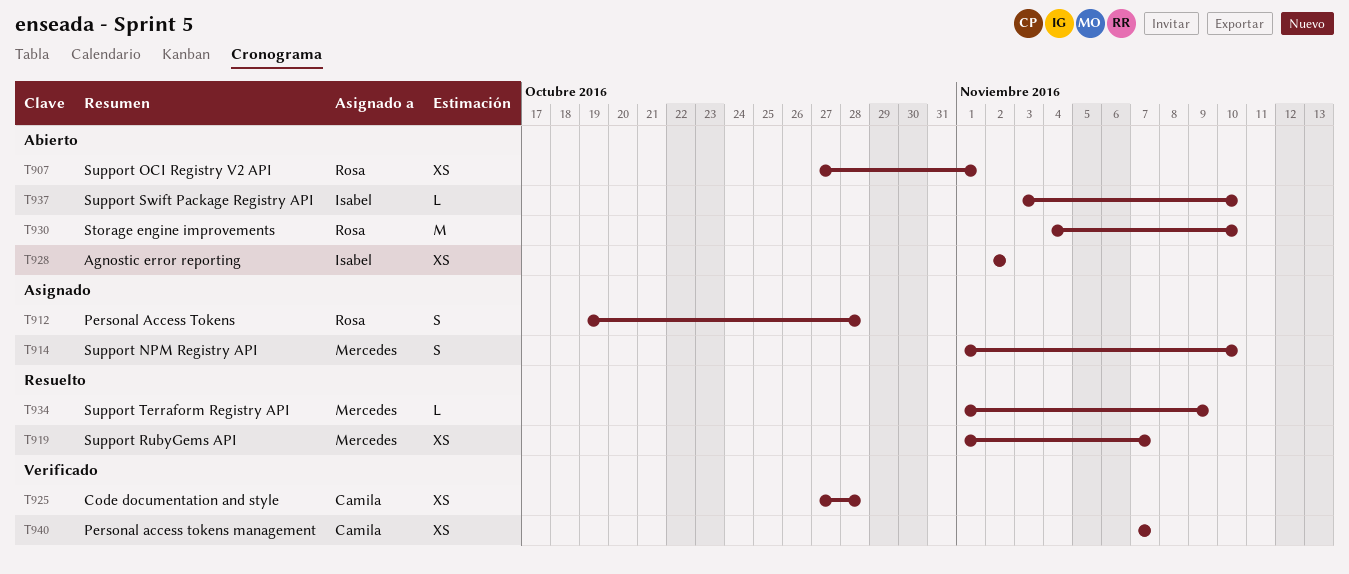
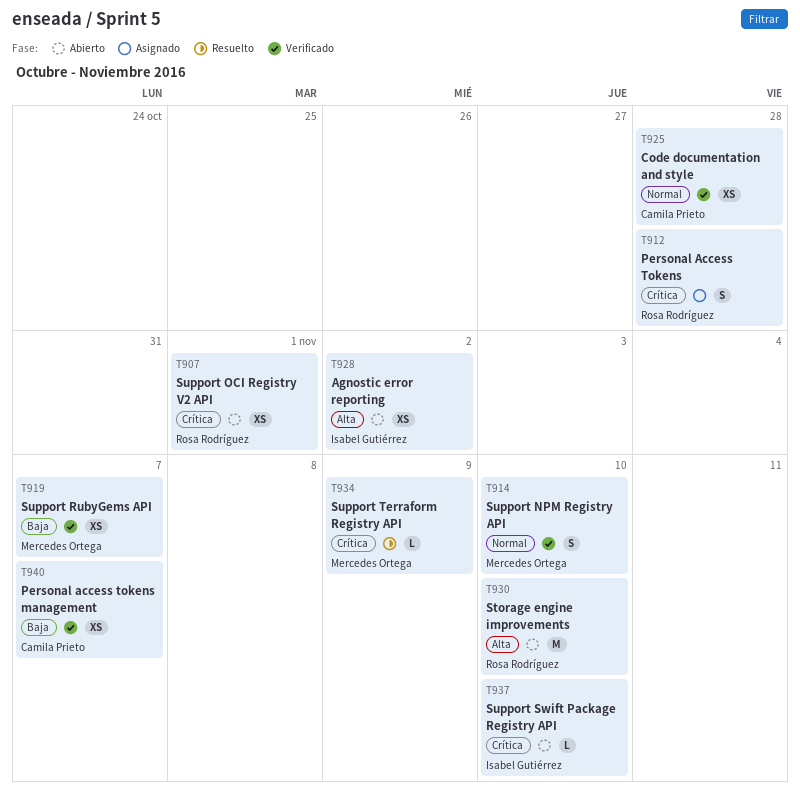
T914, status: Asignado -> Verificado
T919, status: Resuelto -> Verificado

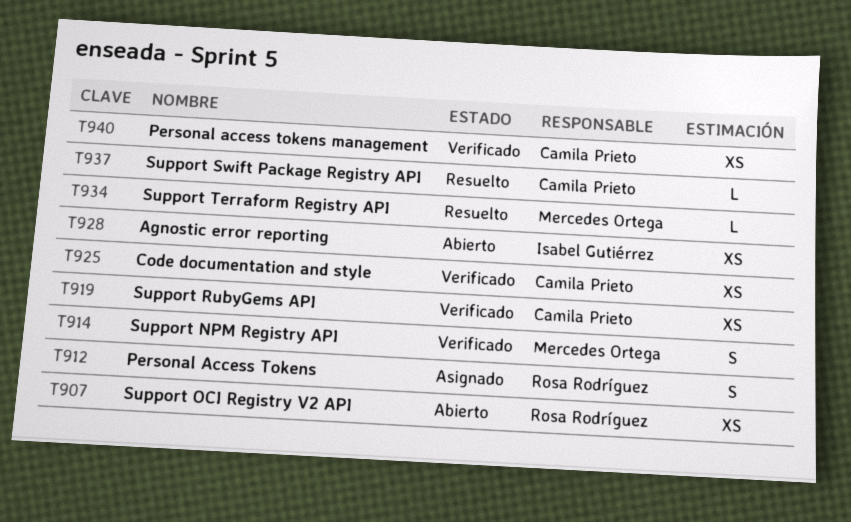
T919, owner: Mercedes Ortega -> Camila Prieto
T930: present -> none
T937, status: Abierto -> Resuelto
T937, owner: Isabel Gutiérrez -> Camila Prieto

